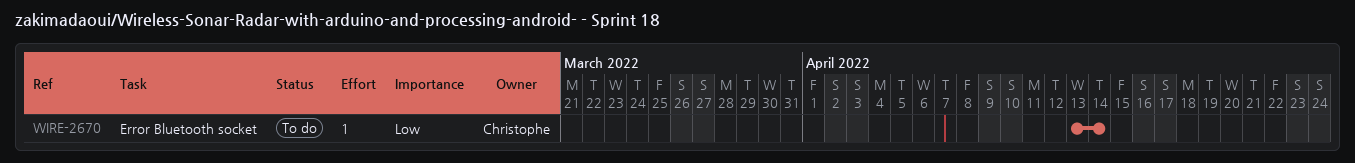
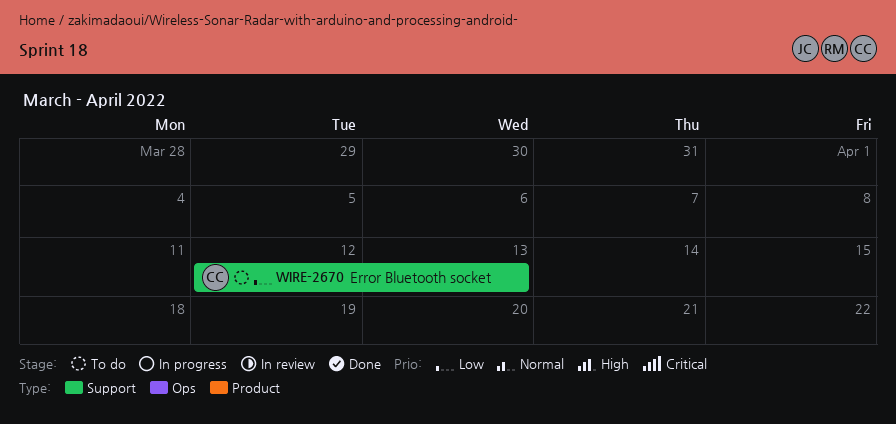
WIRE-2670, start: Apr 13 -> Apr 12
WIRE-2670, due: Apr 14 -> Apr 13

